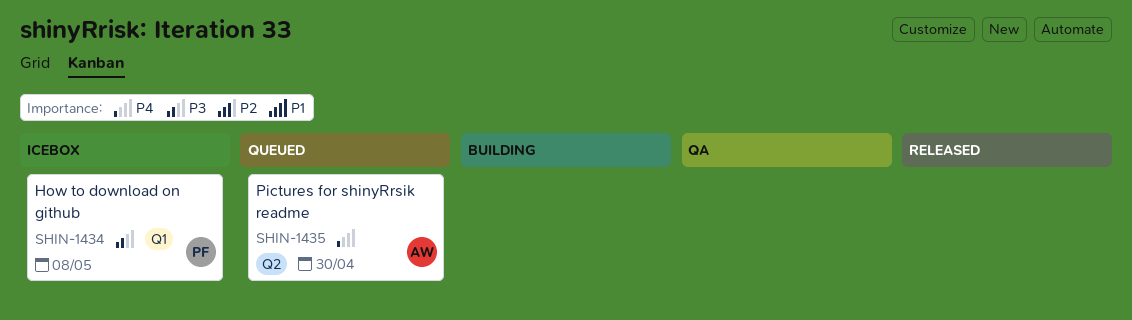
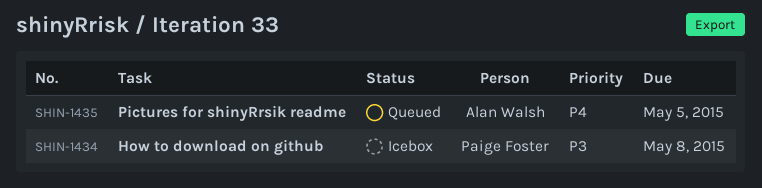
SHIN-1435, due: Apr 30 -> May 5

